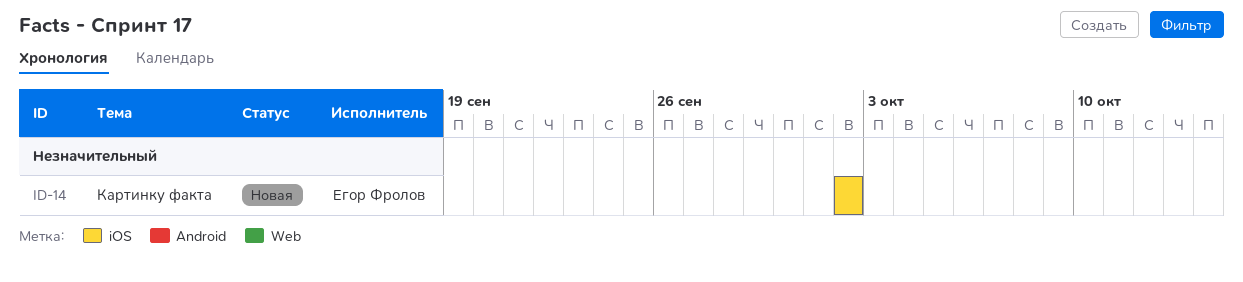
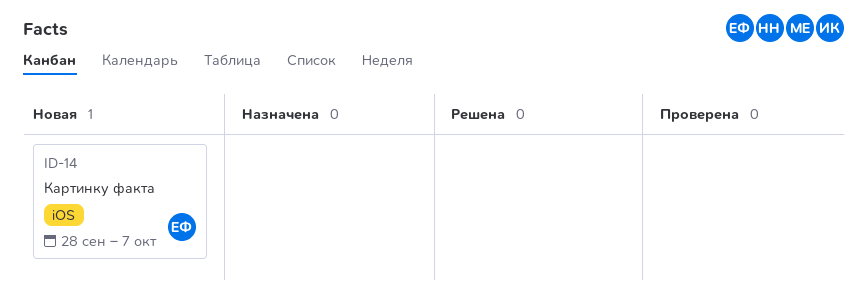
ID-14, start: Oct 2 -> Sep 28
ID-14, due: Oct 2 -> Oct 7

